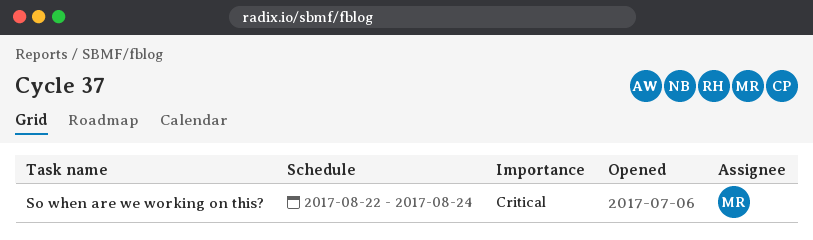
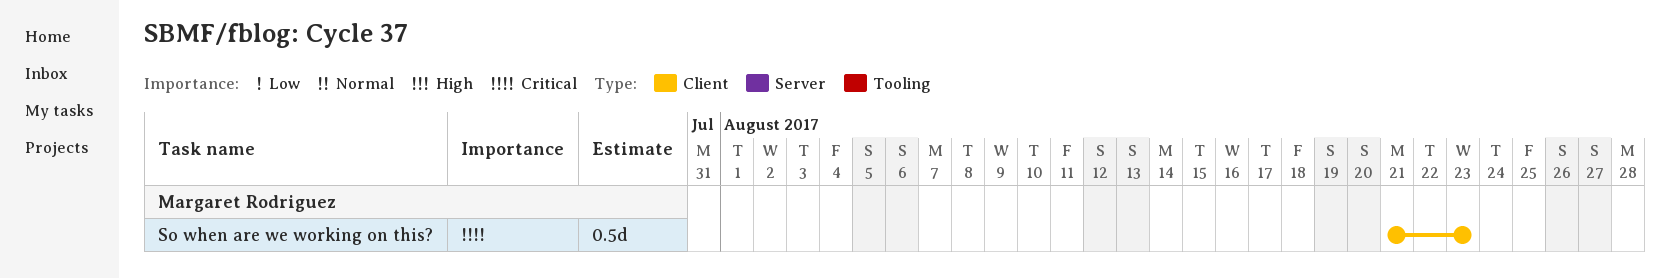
So when are we working on this?, start: Aug 22 -> Aug 21
So when are we working on this?, due: Aug 24 -> Aug 23

